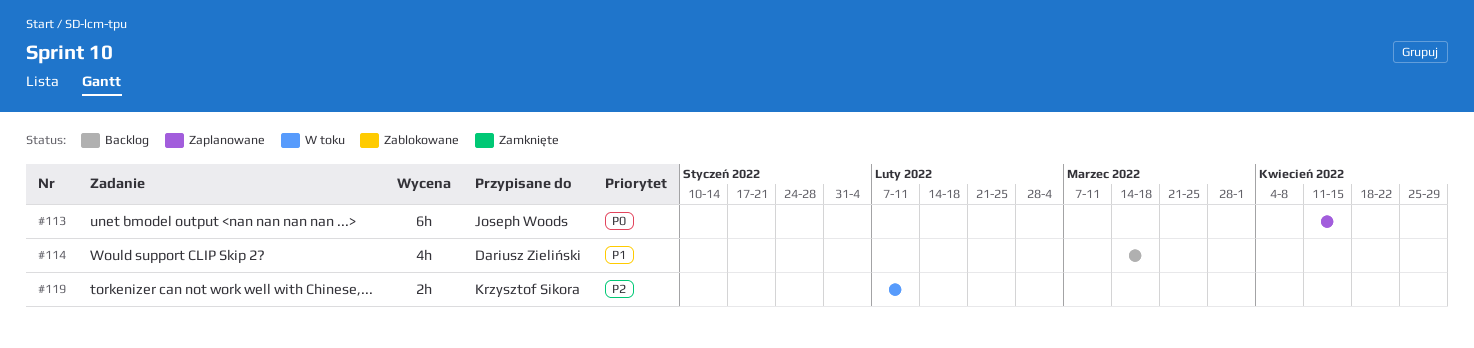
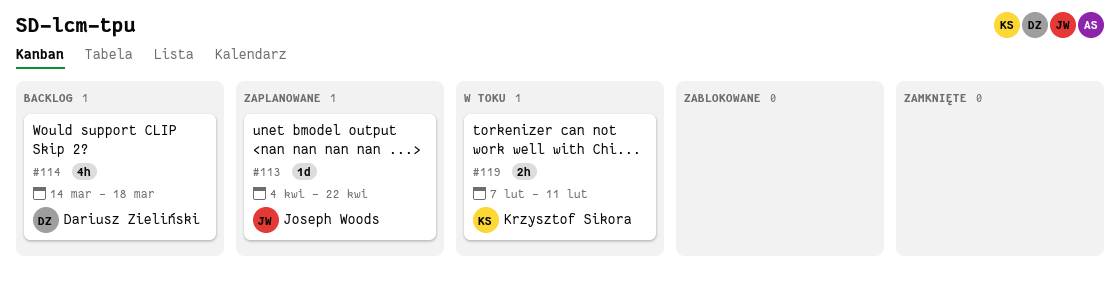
#113, estimate: 6h -> 1d
#113, start: Apr 11 -> Apr 4
#113, due: Apr 15 -> Apr 22

